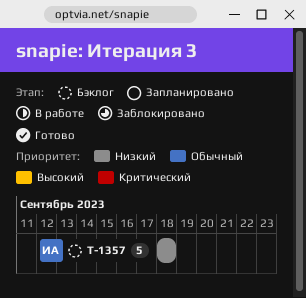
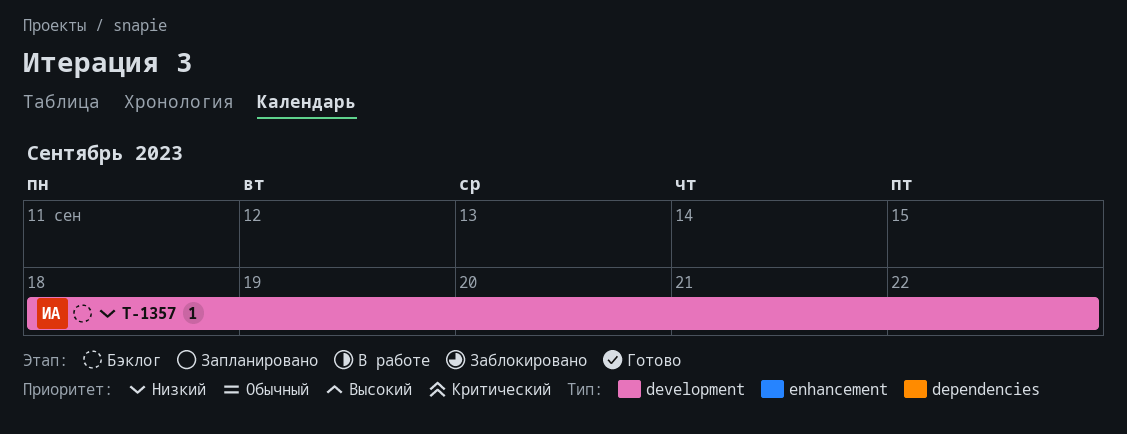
T-1357, estimate: 5 -> 1
T-1357, due: Sep 18 -> Sep 22

